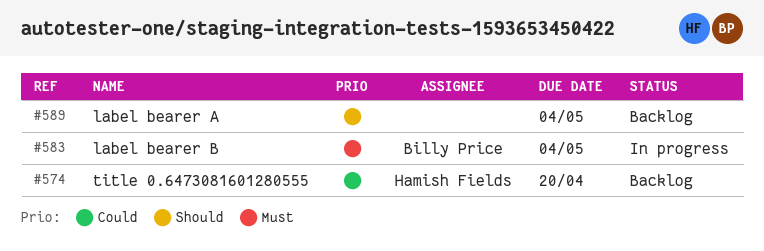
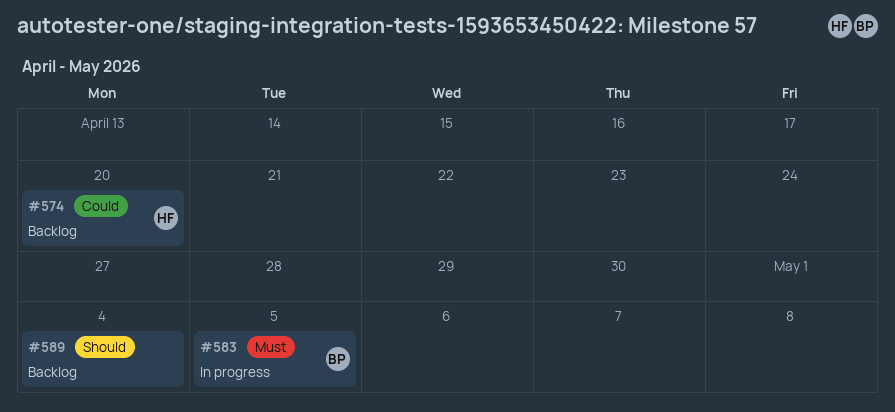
#583, due: May 4 -> May 5

